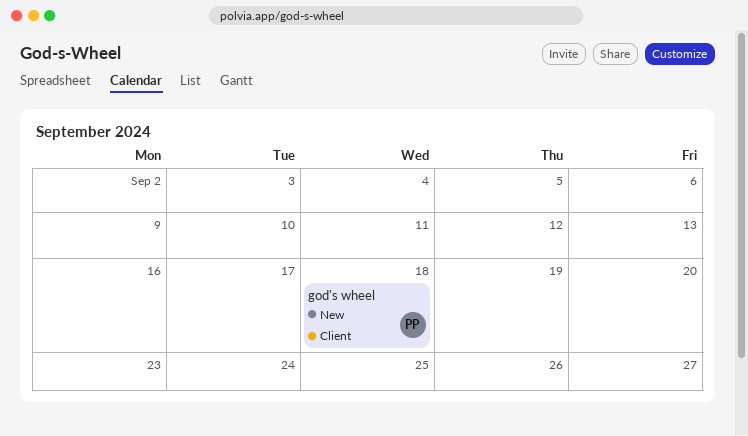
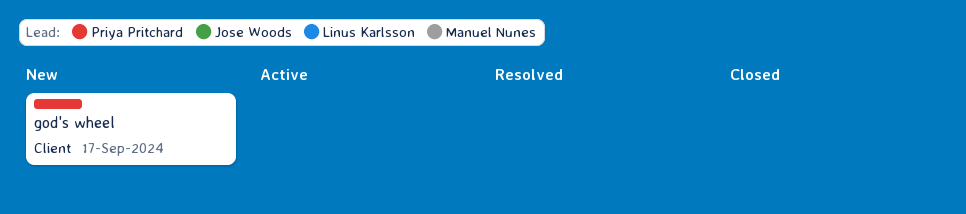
god's wheel, due: Sep 18 -> Sep 17

